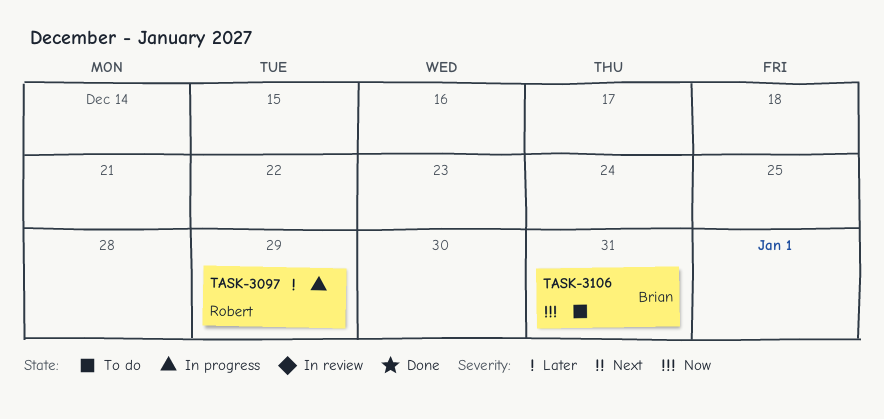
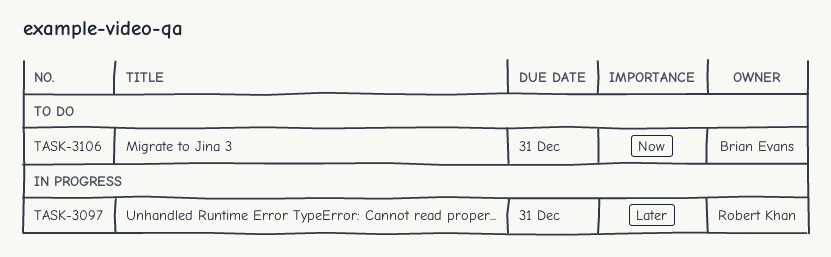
TASK-3097, due: Dec 29 -> Dec 31

